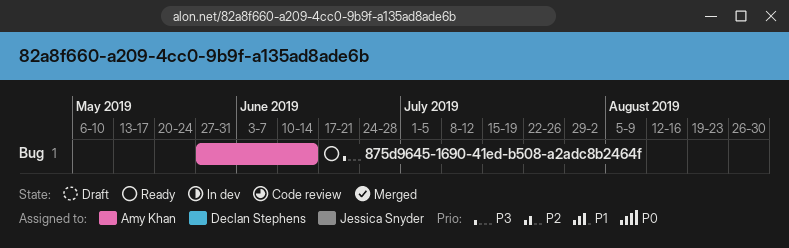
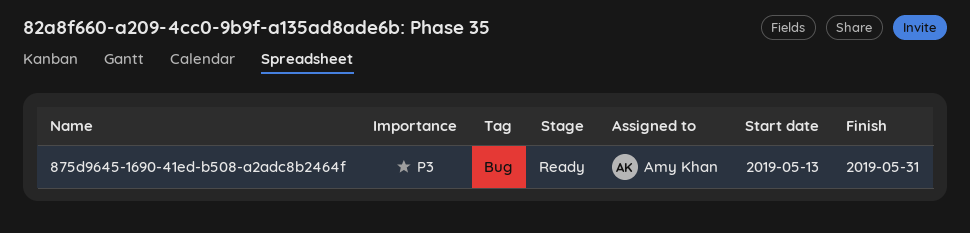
875d9645-1690-41ed-b508-a2adc8b2464f, start: May 27 -> May 13
875d9645-1690-41ed-b508-a2adc8b2464f, due: Jun 14 -> May 31

